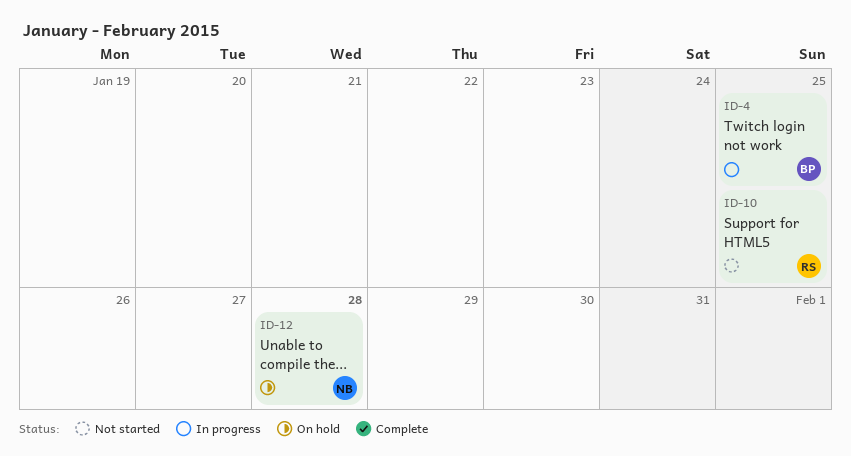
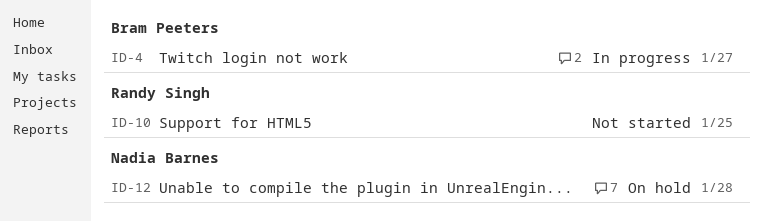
ID-4, due: Jan 25 -> Jan 27

